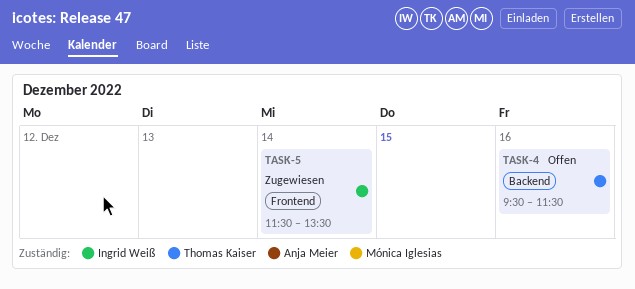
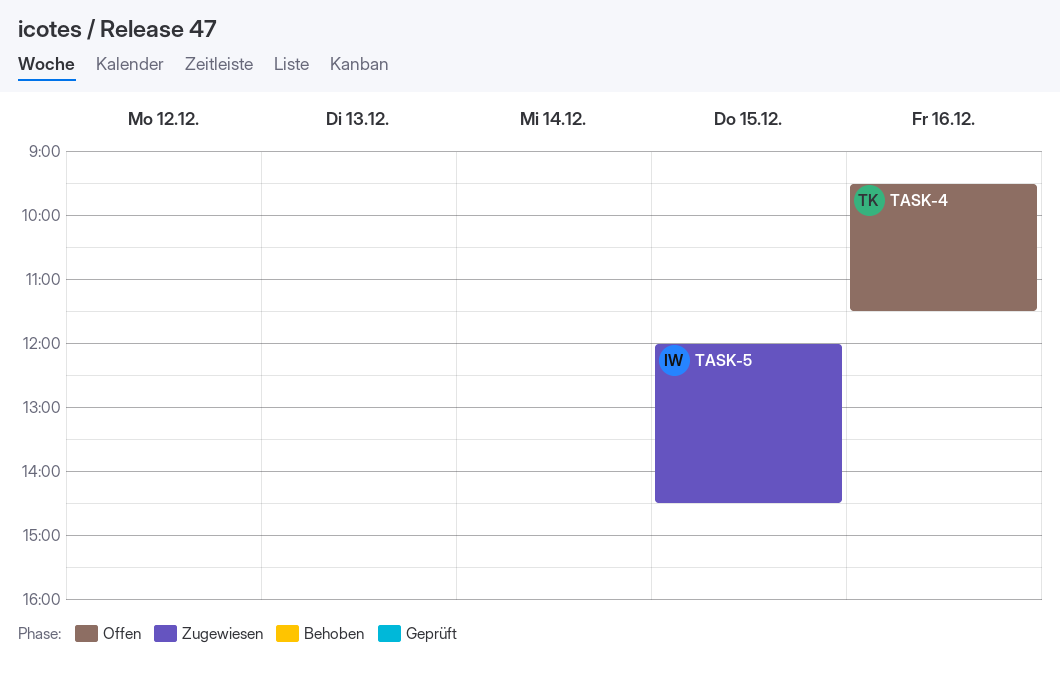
TASK-5, day: Dec 14 -> Dec 15
TASK-5, begins: 11:30 -> 12:00
TASK-5, ends: 13:30 -> 14:30

